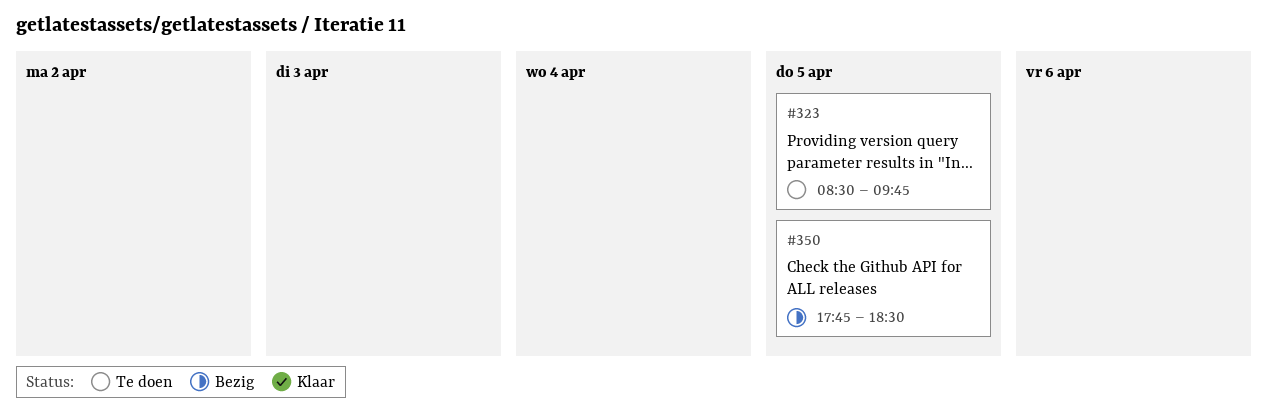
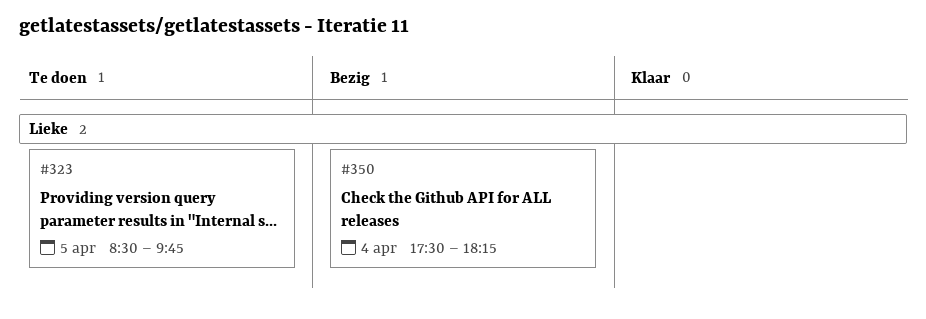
#350, day: Apr 5 -> Apr 4
#350, begins: 17:45 -> 17:30
#350, ends: 18:30 -> 18:15

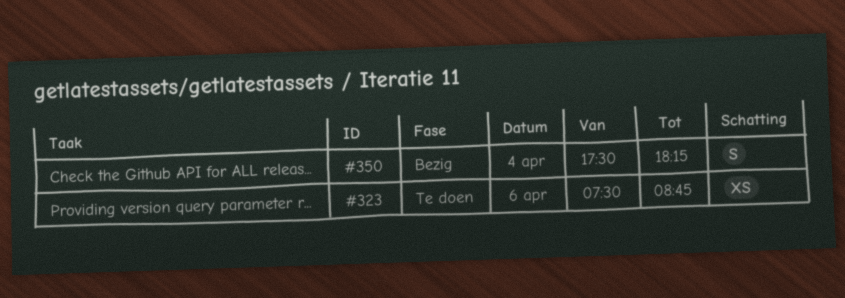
#323, day: Apr 5 -> Apr 6
#323, begins: 08:30 -> 07:30
#323, ends: 09:45 -> 08:45

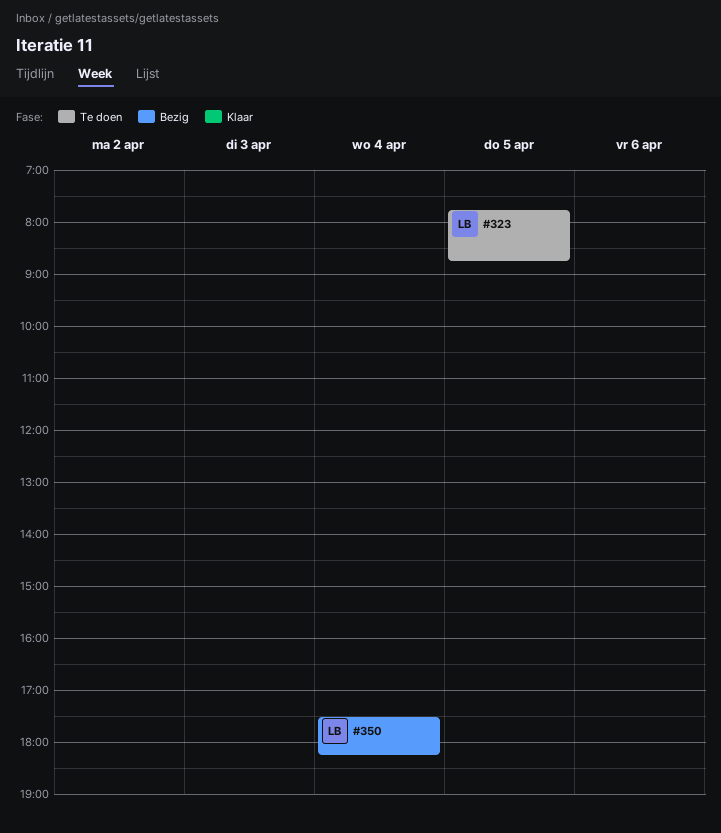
#323, day: Apr 6 -> Apr 5
#323, begins: 07:30 -> 07:45

